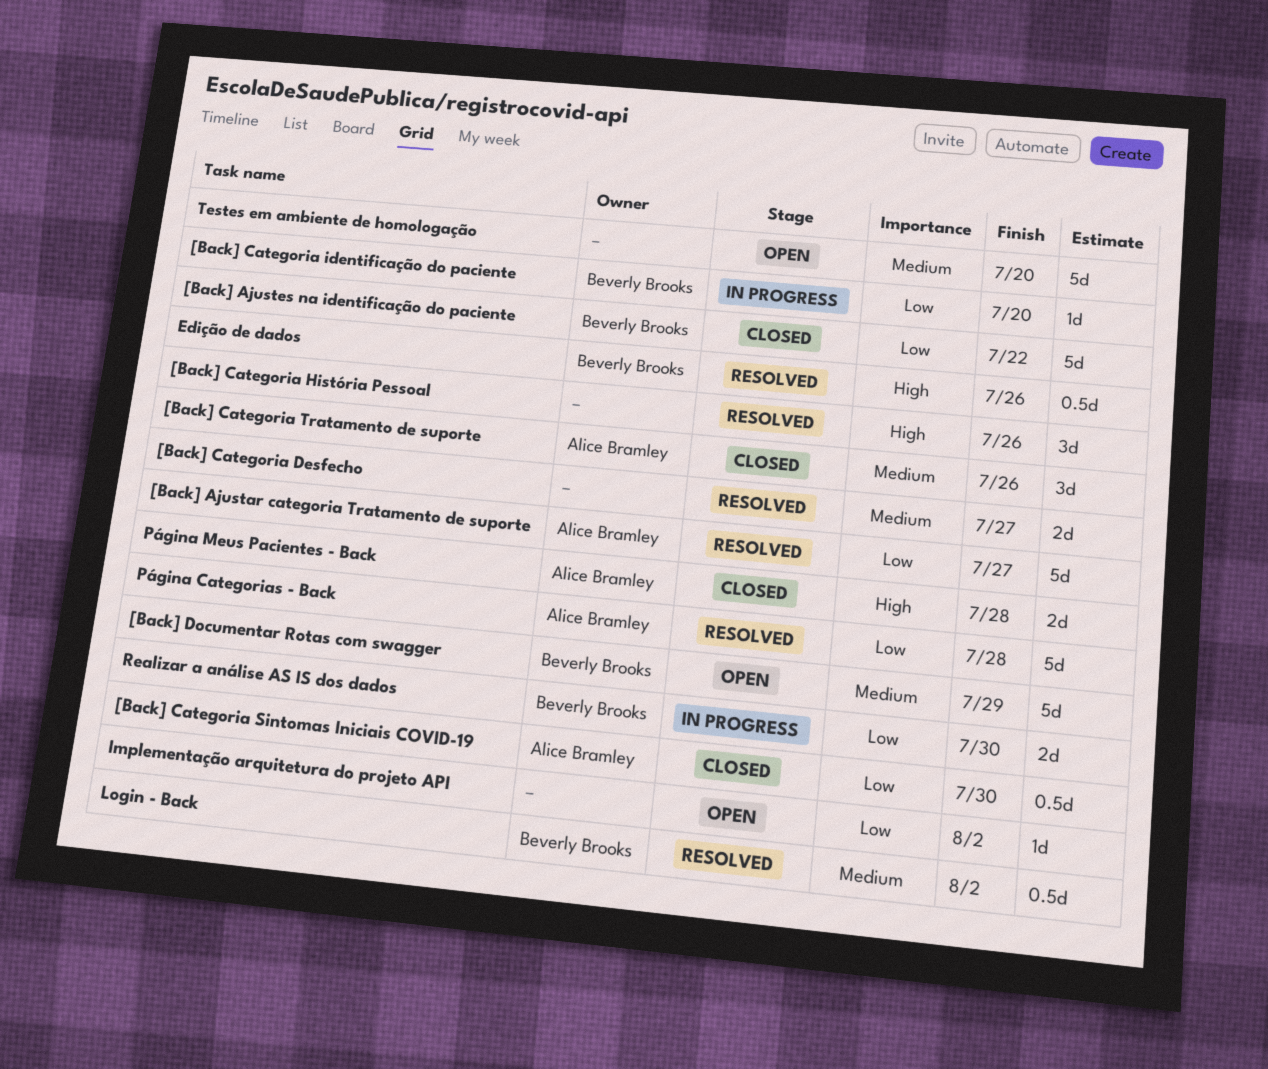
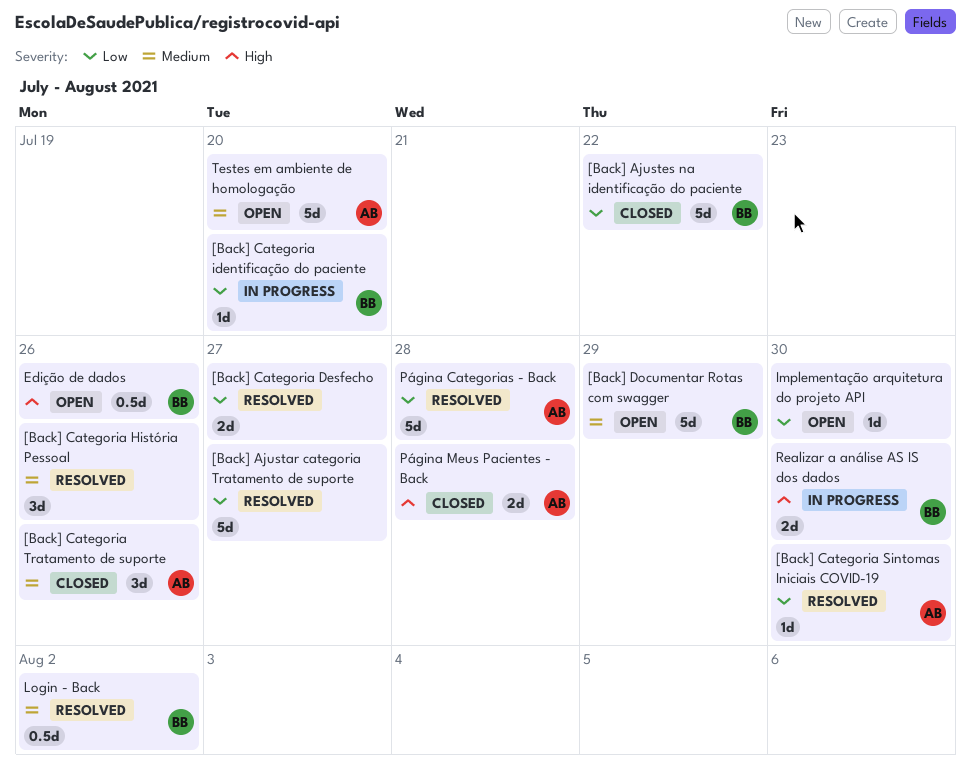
[Back] Ajustar categoria Tratamento de suporte, owner: Alice Bramley -> none
[Back] Categoria Desfecho, priority: Medium -> Low
[Back] Categoria História Pessoal, priority: High -> Medium
[Back] Categoria Sintomas Iniciais COVID-19, status: Closed -> Resolved
[Back] Categoria Sintomas Iniciais COVID-19, estimate: 0.5d -> 1d
Edição de dados, status: Resolved -> Open
Implementação arquitetura do projeto API, due: Aug 2 -> Jul 30
Realizar a análise AS IS dos dados, priority: Low -> High
Testes em ambiente de homologação, owner: none -> Alice Bramley

